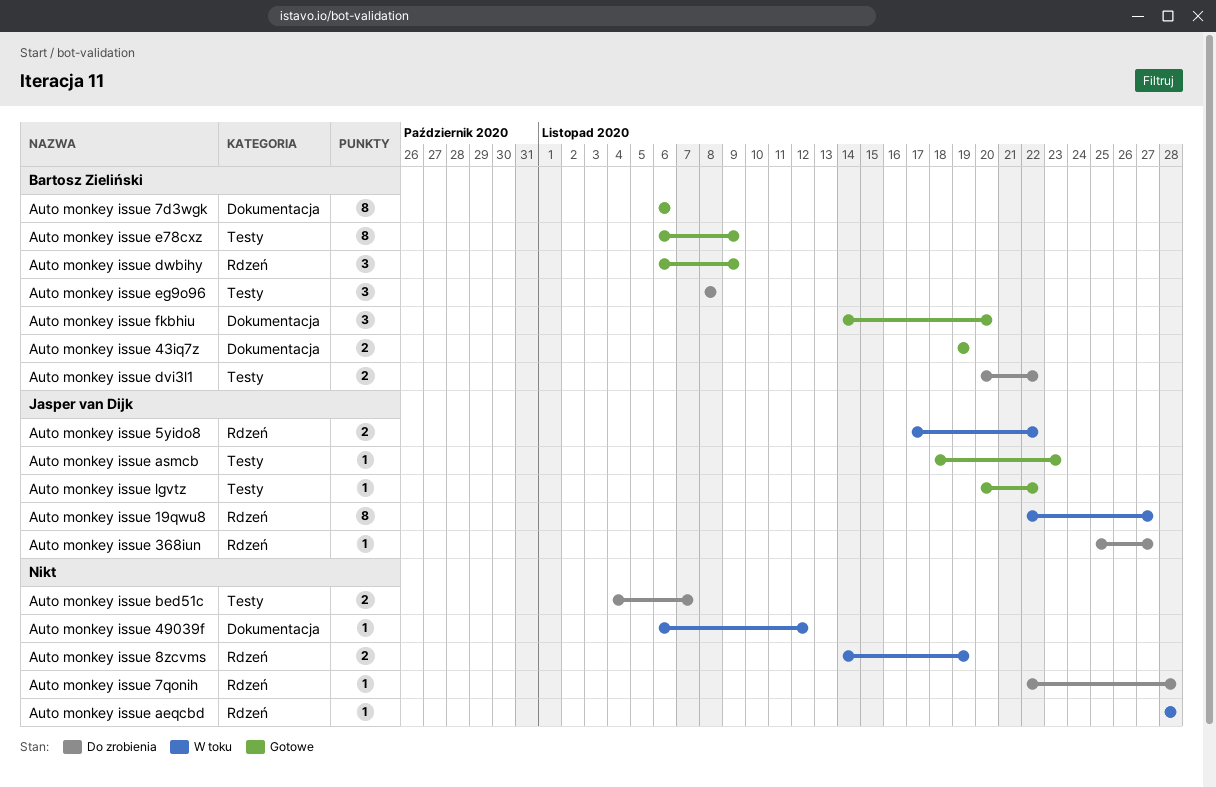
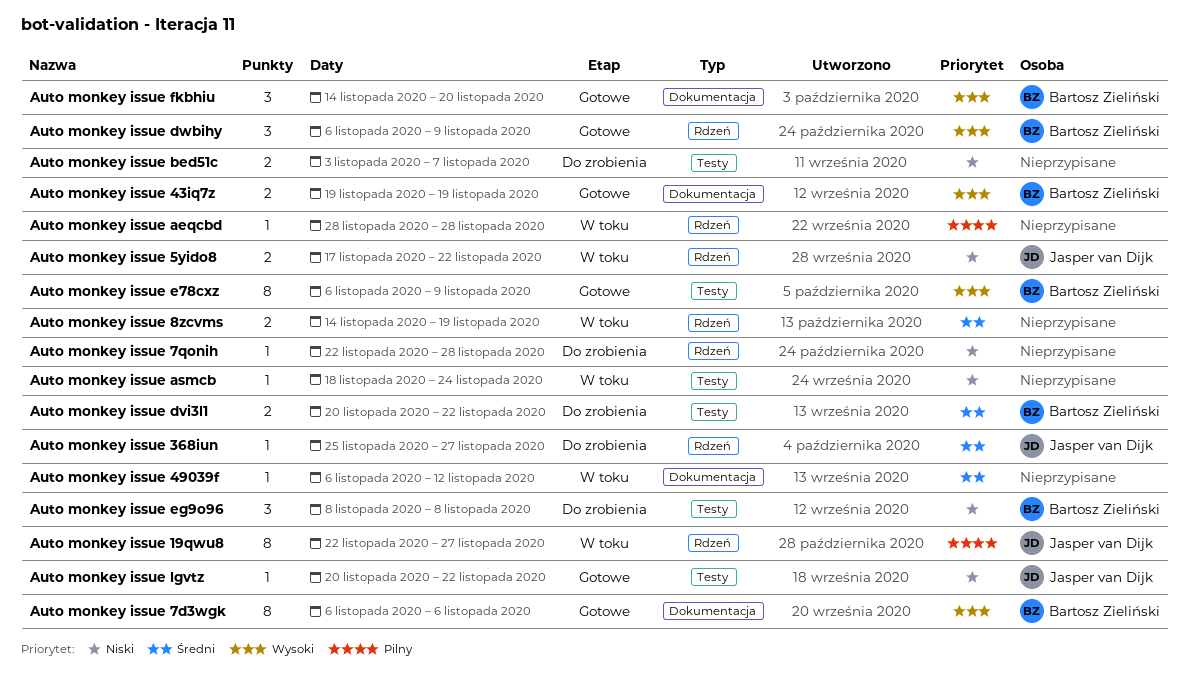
Auto monkey issue asmcb, status: Gotowe -> W toku
Auto monkey issue asmcb, owner: Jasper van Dijk -> none
Auto monkey issue asmcb, due: Nov 23 -> Nov 24
Auto monkey issue bed51c, start: Nov 4 -> Nov 3

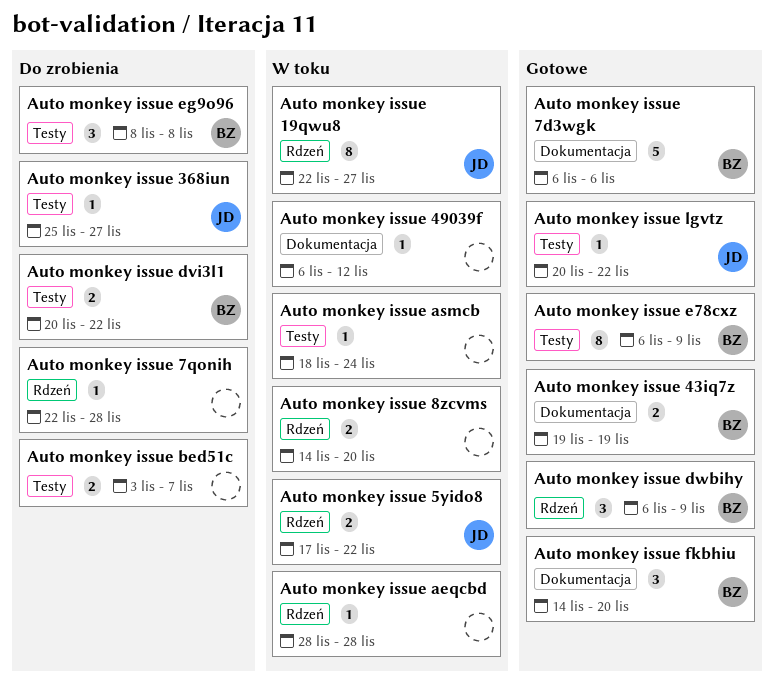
Auto monkey issue 368iun, label: Rdzeń -> Testy
Auto monkey issue 7d3wgk, estimate: 8 -> 5
Auto monkey issue 8zcvms, due: Nov 19 -> Nov 20

